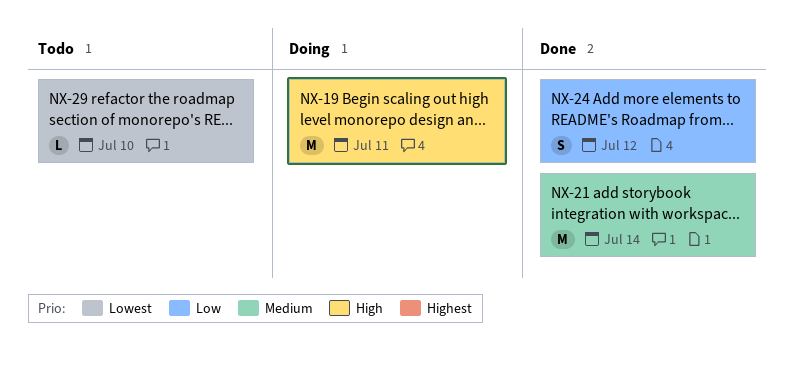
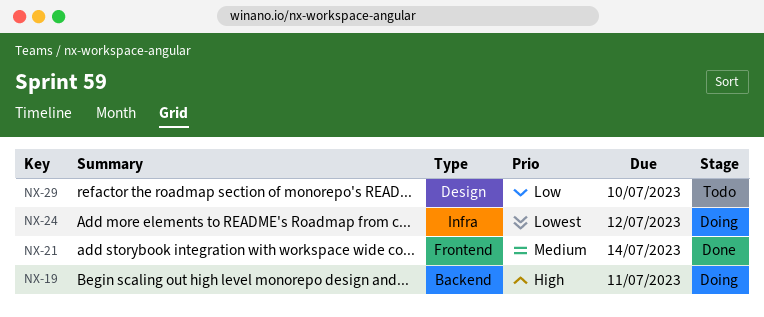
NX-24, status: Done -> Doing
NX-24, priority: Low -> Lowest
NX-29, priority: Lowest -> Low

